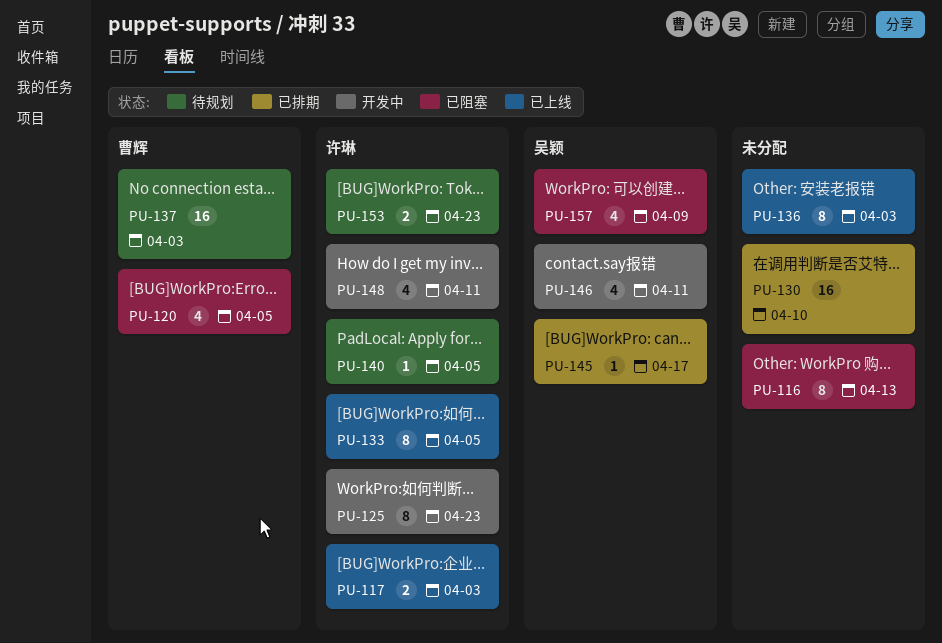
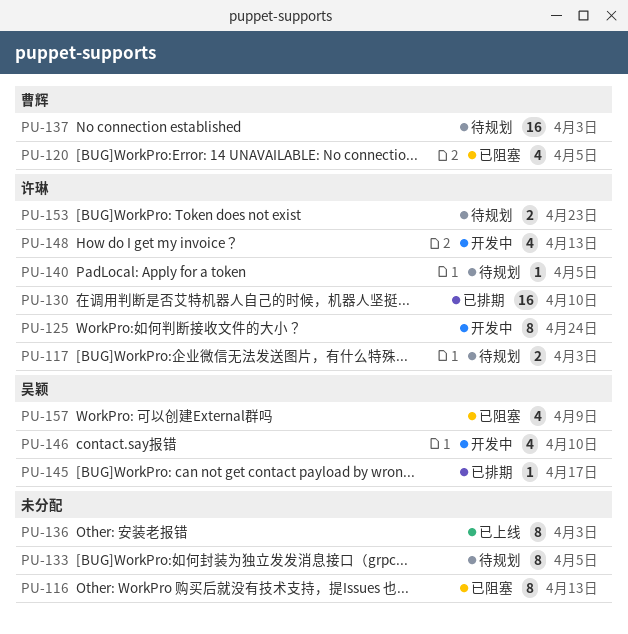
PU-117, status: 已上线 -> 待规划
PU-125, due: Apr 23 -> Apr 24
PU-130, owner: none -> 许琳
PU-133, status: 已上线 -> 待规划
PU-133, owner: 许琳 -> none
PU-146, due: Apr 11 -> Apr 10
PU-148, due: Apr 11 -> Apr 13

